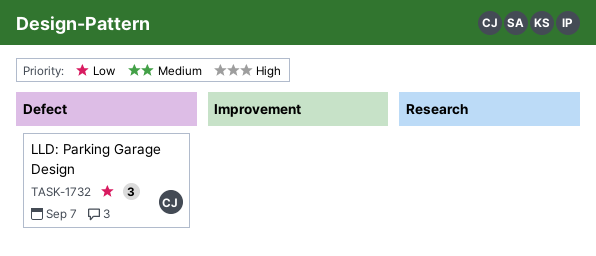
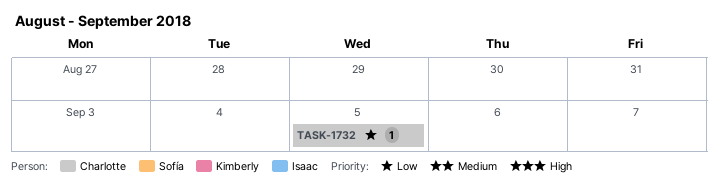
TASK-1732, estimate: 3 -> 1
TASK-1732, due: Sep 7 -> Sep 5

